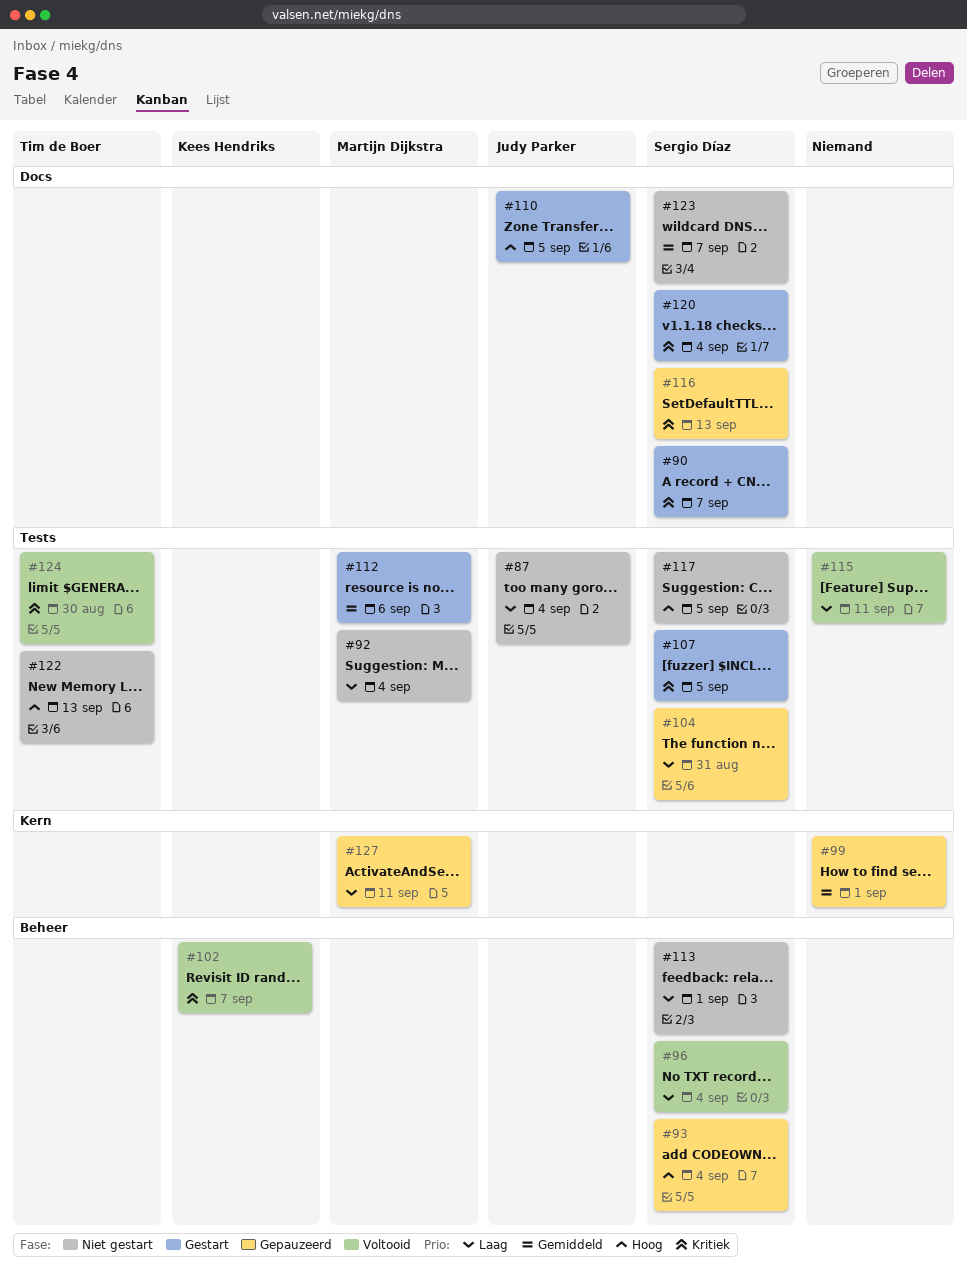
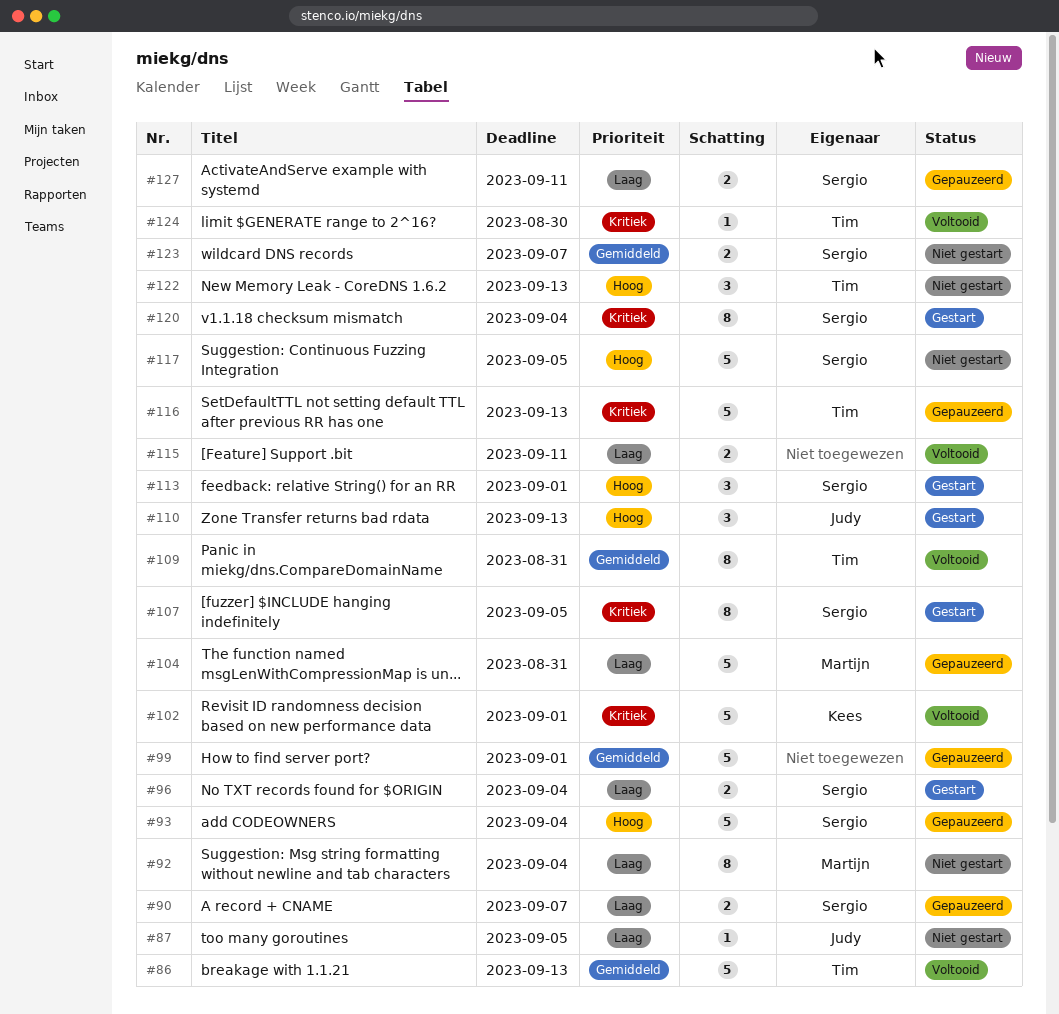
#86: none -> present
#87, due: Sep 4 -> Sep 5
#90, status: Gestart -> Gepauzeerd
#90, priority: Kritiek -> Laag
#96, status: Voltooid -> Gestart
#102, due: Sep 7 -> Sep 1
#104, owner: Sergio Díaz -> Martijn Dijkstra
#109: none -> present
#110, due: Sep 5 -> Sep 13
#112: present -> none
#113, status: Niet gestart -> Gestart
#113, priority: Laag -> Hoog
#116, owner: Sergio Díaz -> Tim de Boer
#127, owner: Martijn Dijkstra -> Sergio Díaz

